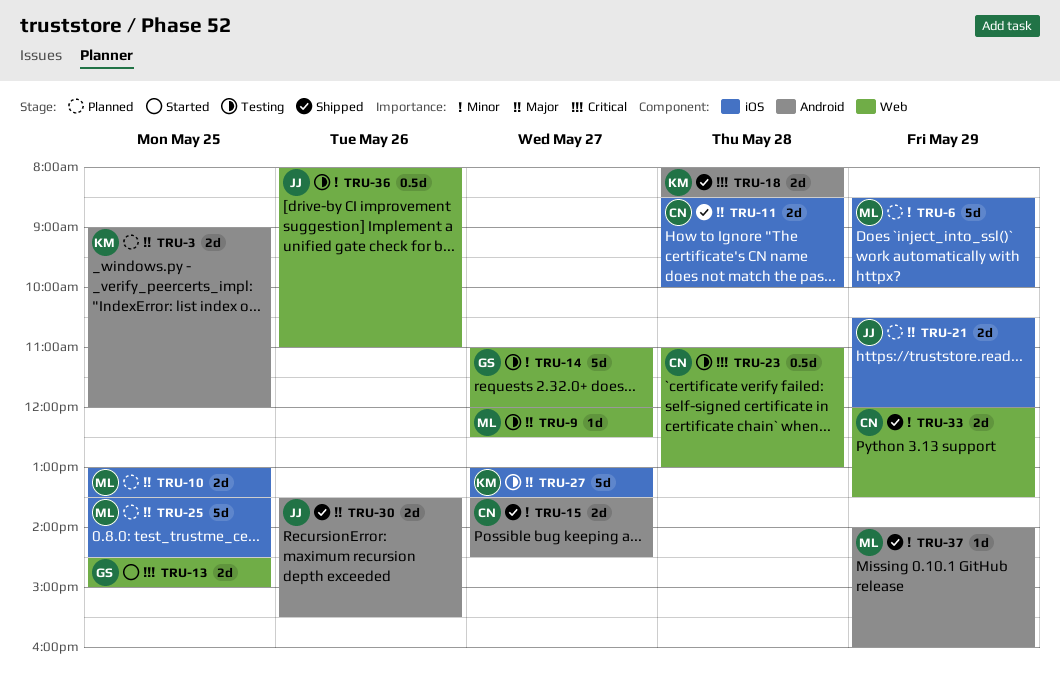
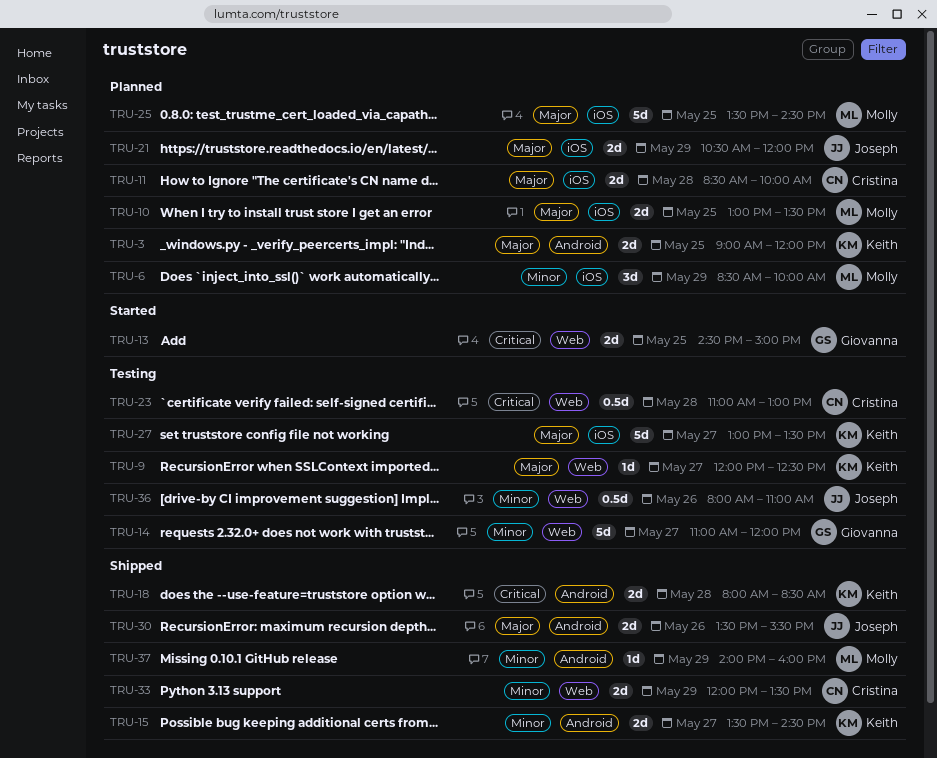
TRU-6, estimate: 5d -> 3d
TRU-9, owner: Molly -> Keith
TRU-11, status: Shipped -> Planned
TRU-15, owner: Cristina -> Keith

